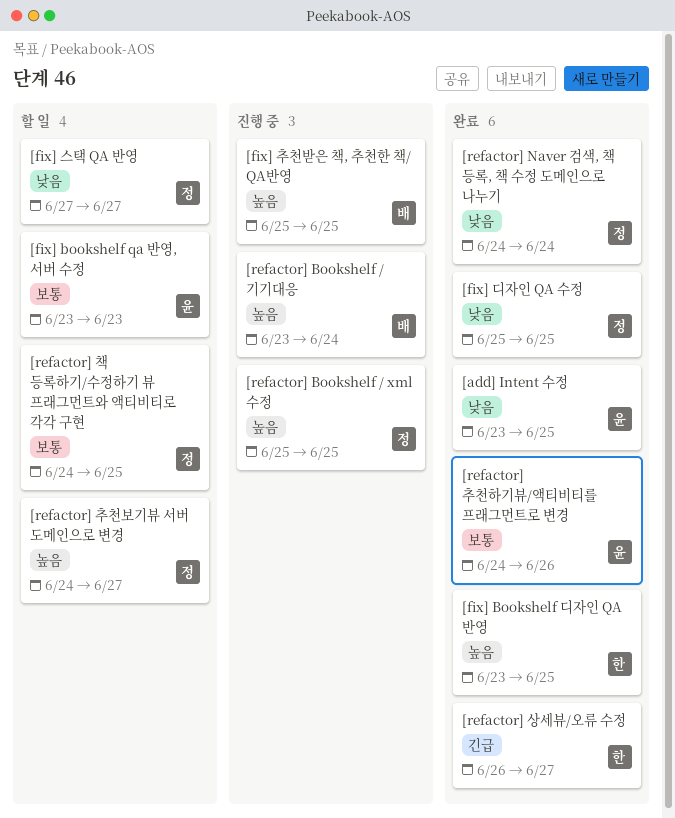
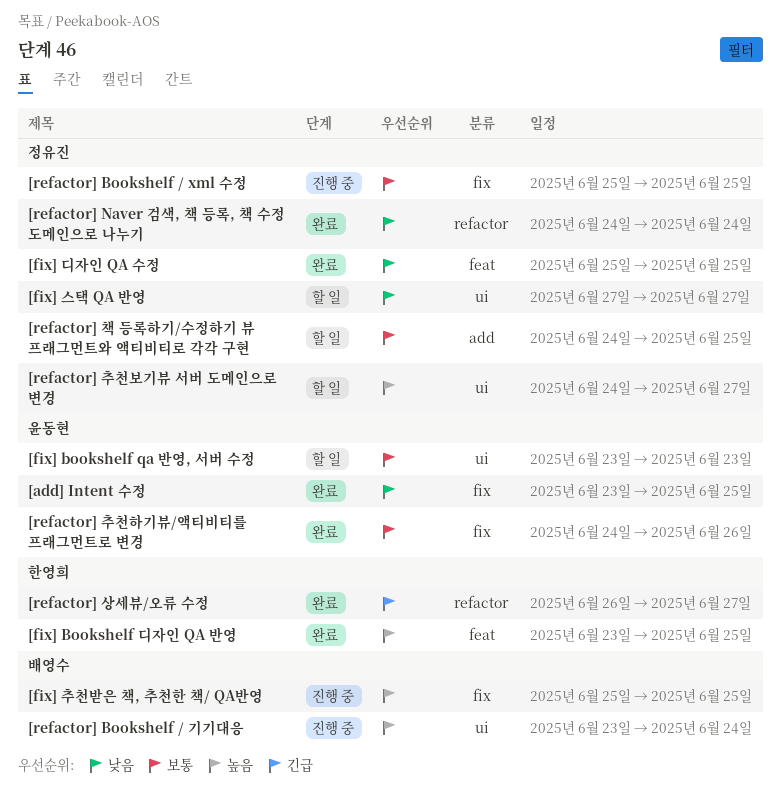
[refactor] Bookshelf / xml 수정, priority: 높음 -> 보통

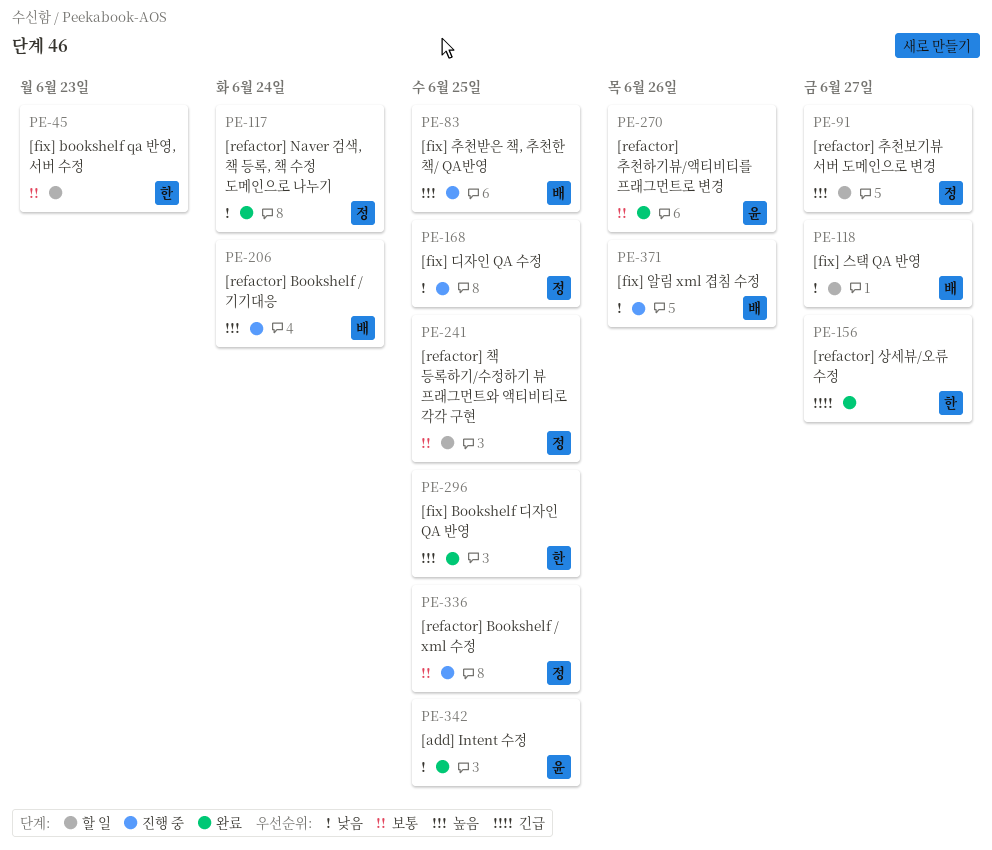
[fix] bookshelf qa 반영, 서버 수정, owner: 윤동현 -> 한영희
[fix] 디자인 QA 수정, status: 완료 -> 진행 중
[fix] 스택 QA 반영, owner: 정유진 -> 배영수
[fix] 알림 xml 겹침 수정: none -> present

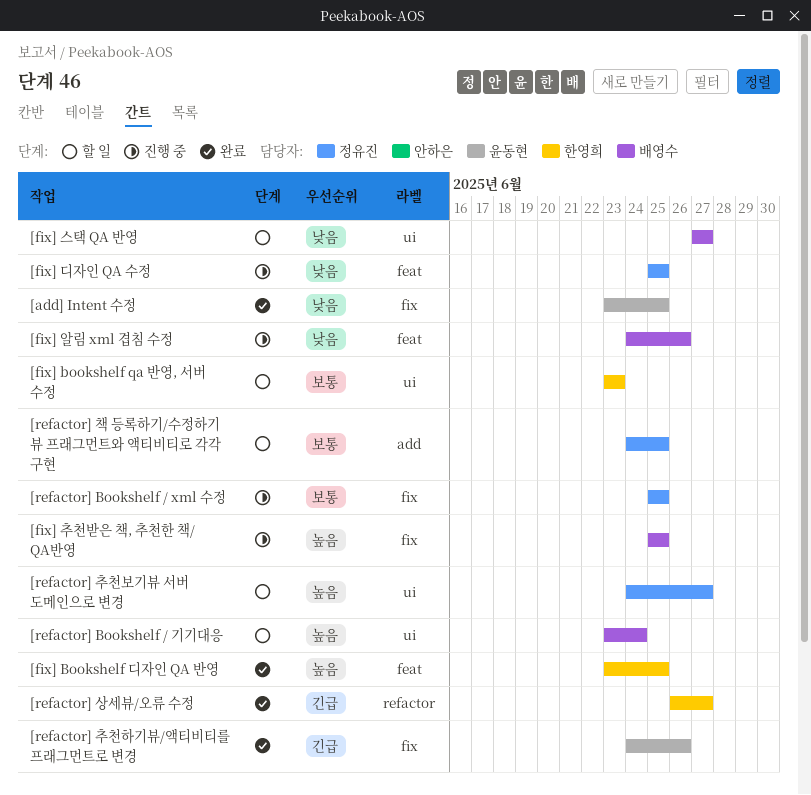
[refactor] Bookshelf / 기기대응, status: 진행 중 -> 할 일
[refactor] Naver 검색, 책 등록, 책 수정 도메인으로 나누기: present -> none
[refactor] 추천하기뷰/액티비티를 프래그먼트로 변경, priority: 보통 -> 긴급

